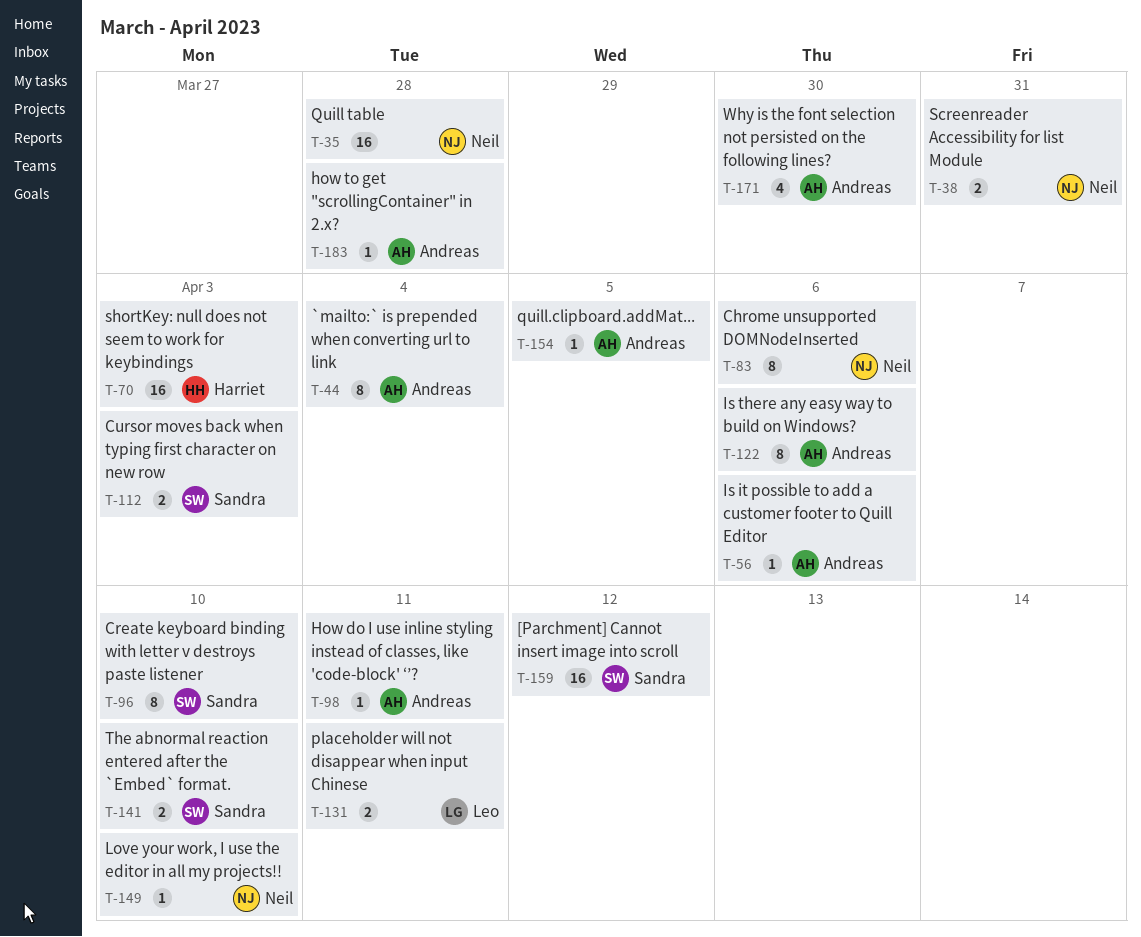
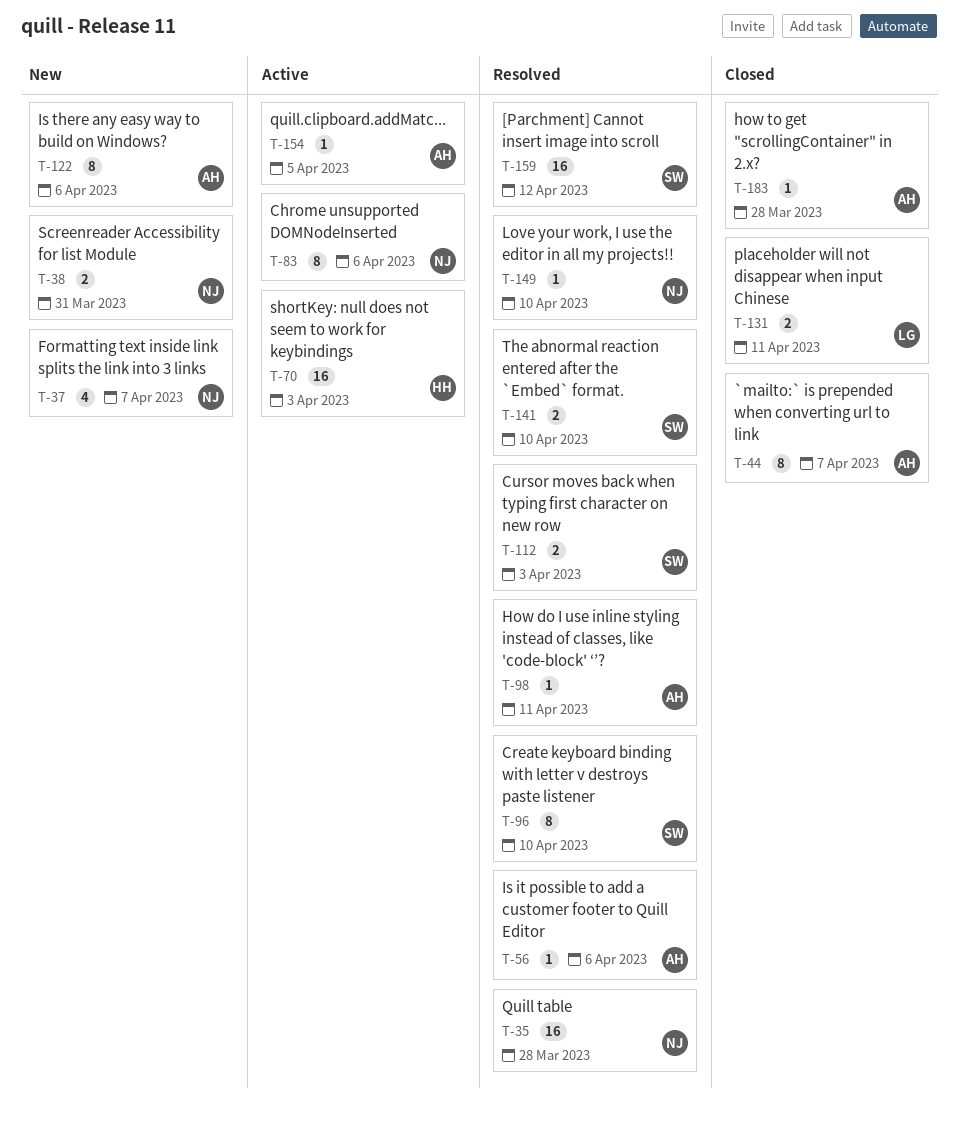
T-37: none -> present
T-44, due: Apr 4 -> Apr 7
T-171: present -> none

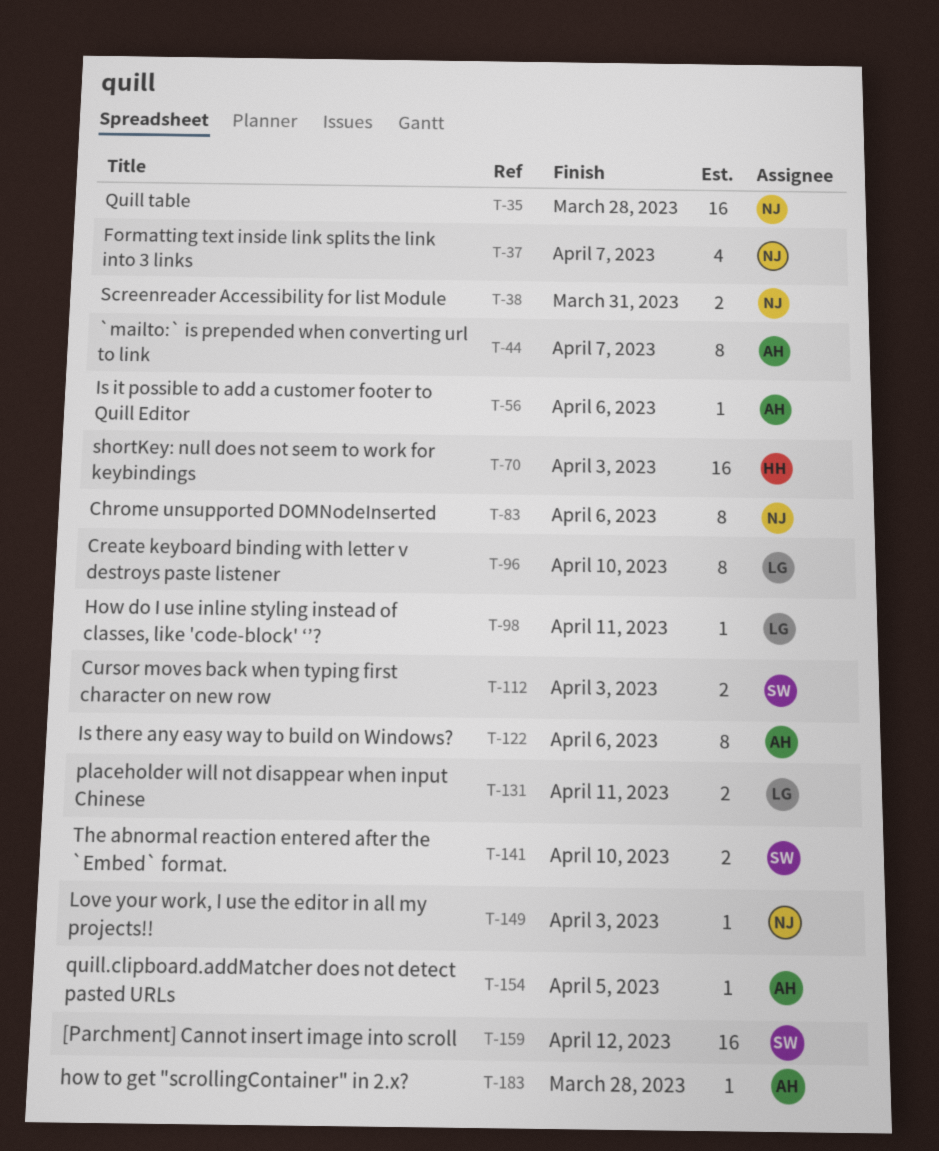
T-96, owner: SW -> LG
T-98, owner: AH -> LG
T-149, due: Apr 10 -> Apr 3

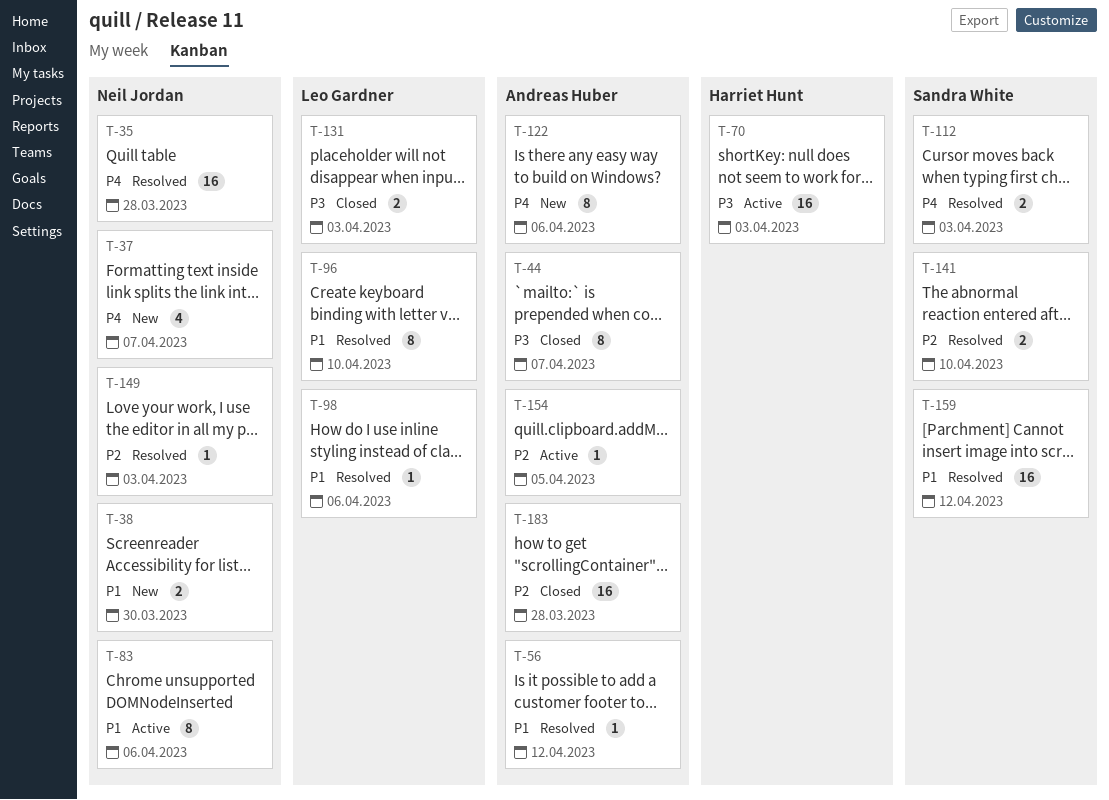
T-38, due: Mar 31 -> Mar 30
T-56, due: Apr 6 -> Apr 12
T-98, due: Apr 11 -> Apr 6
T-131, due: Apr 11 -> Apr 3
T-183, estimate: 1 -> 16

